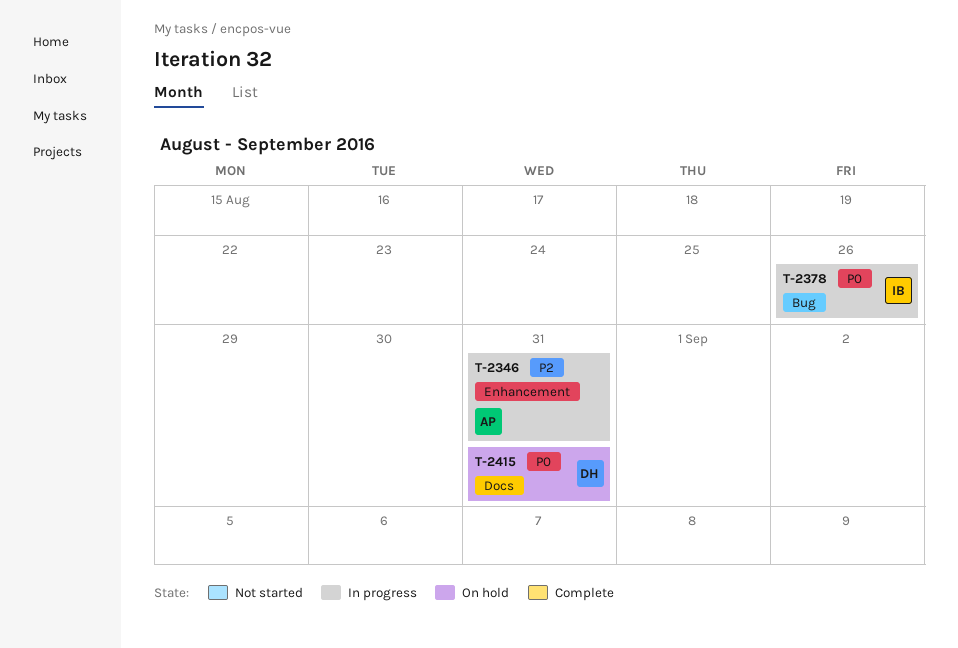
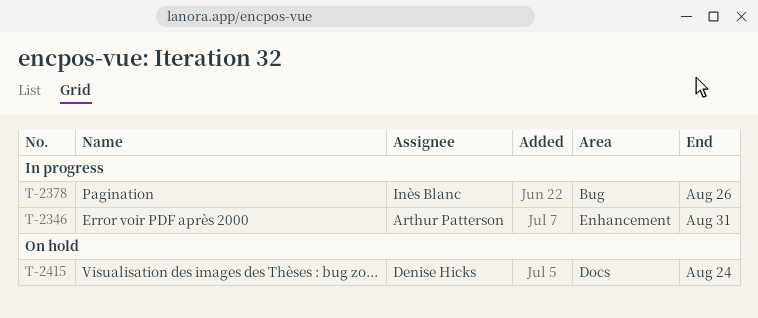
T-2415, due: Aug 31 -> Aug 24

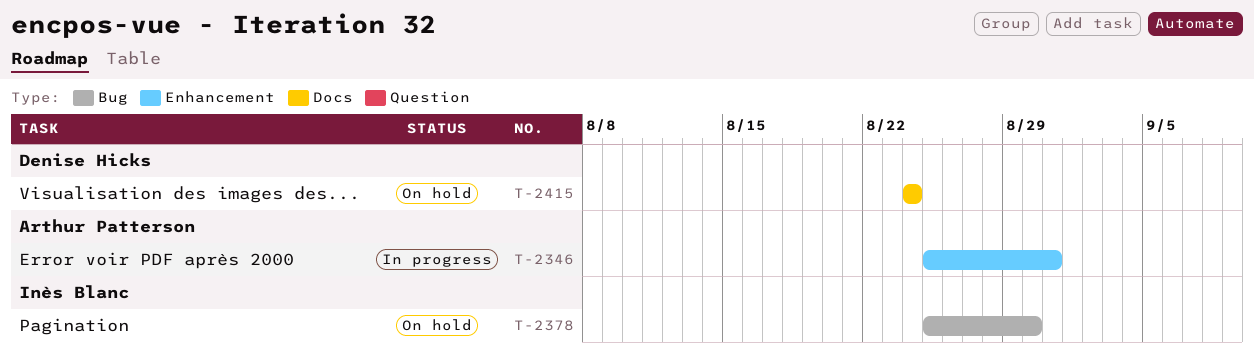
T-2378, status: In progress -> On hold
T-2378, due: Aug 26 -> Aug 30

